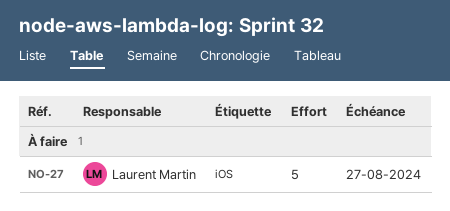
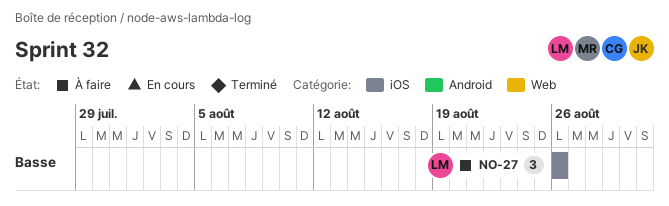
NO-27, estimate: 5 -> 3
NO-27, due: Aug 27 -> Aug 26

